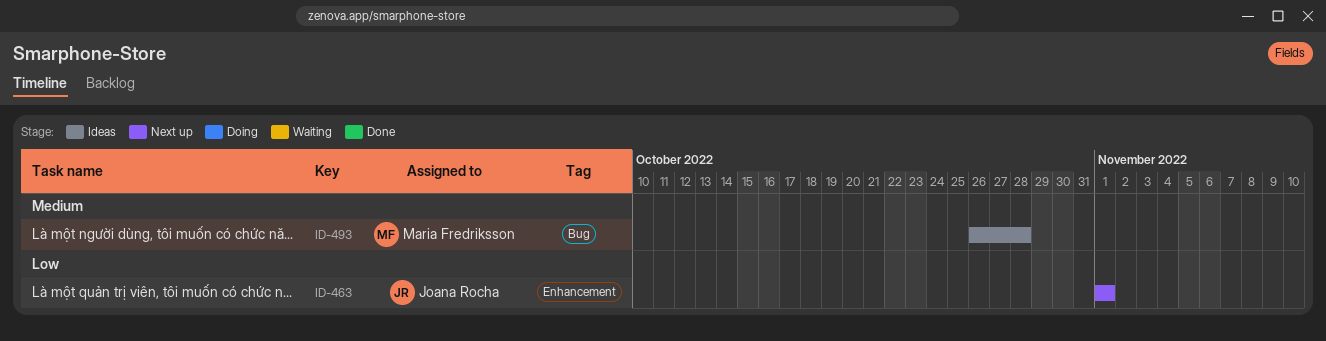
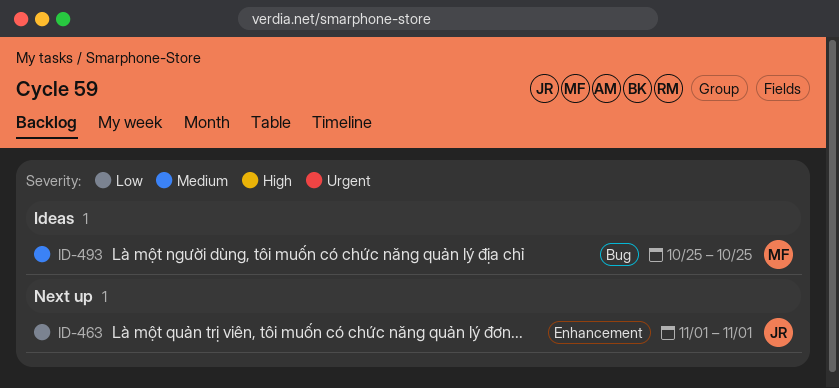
ID-493, start: Oct 26 -> Oct 25
ID-493, due: Oct 28 -> Oct 25

